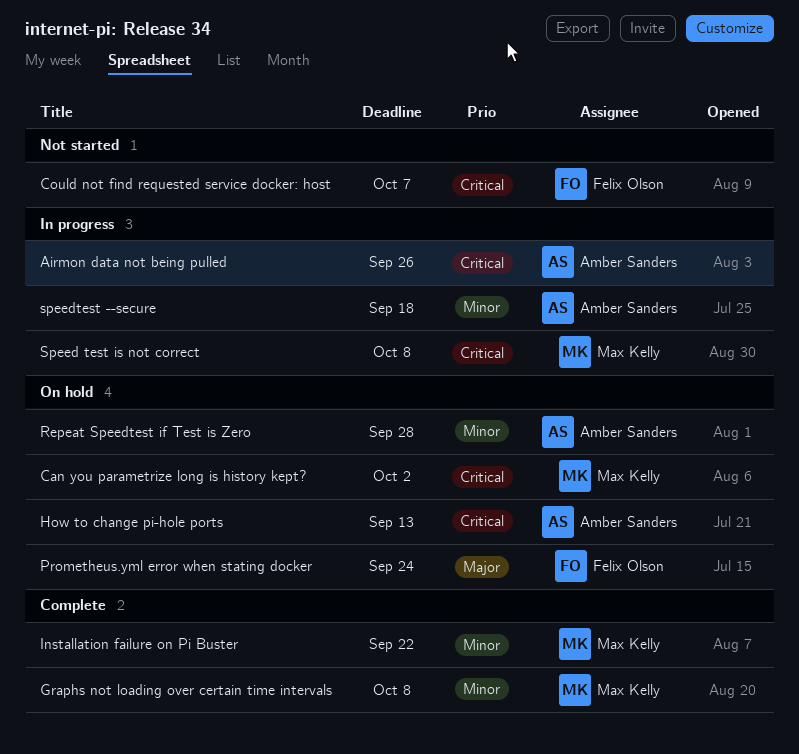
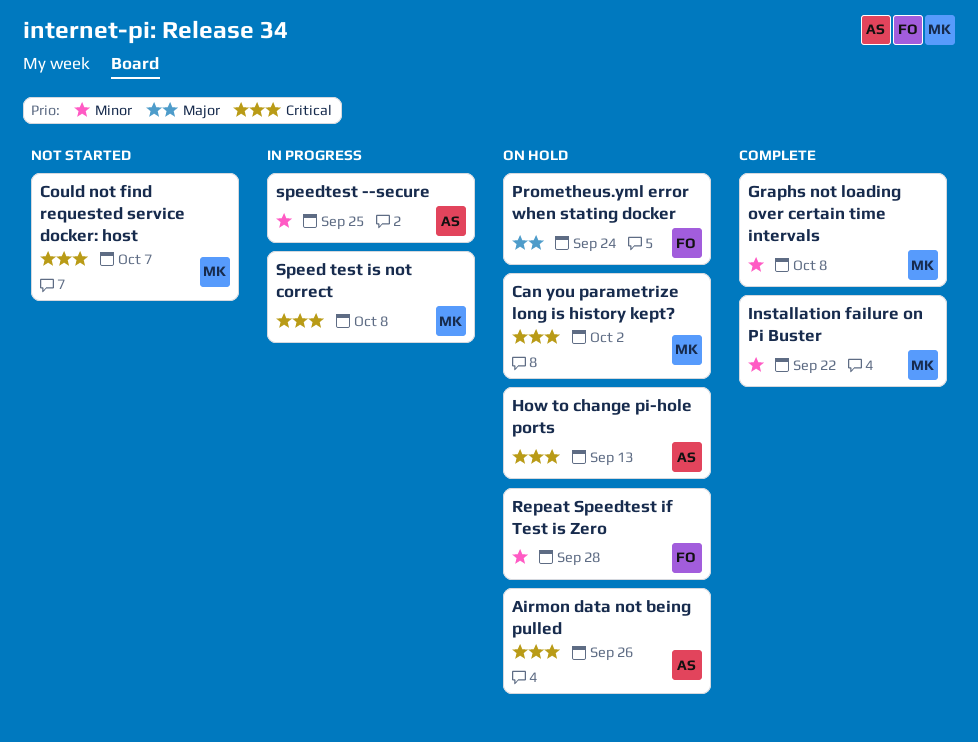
Airmon data not being pulled, status: In progress -> On hold
Could not find requested service docker: host, owner: Felix Olson -> Max Kelly
Repeat Speedtest if Test is Zero, owner: Amber Sanders -> Felix Olson
speedtest --secure, due: Sep 18 -> Sep 25

